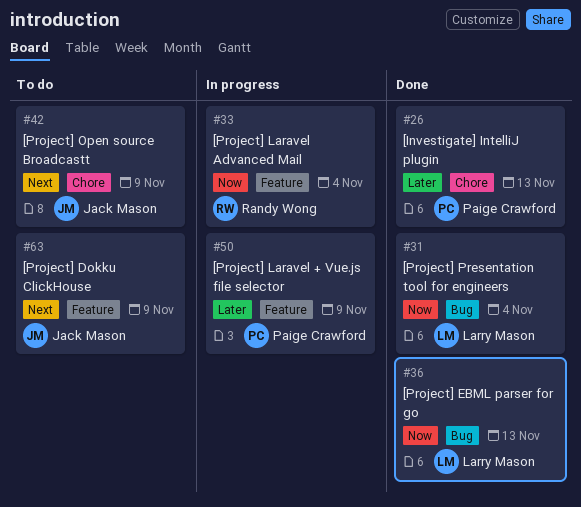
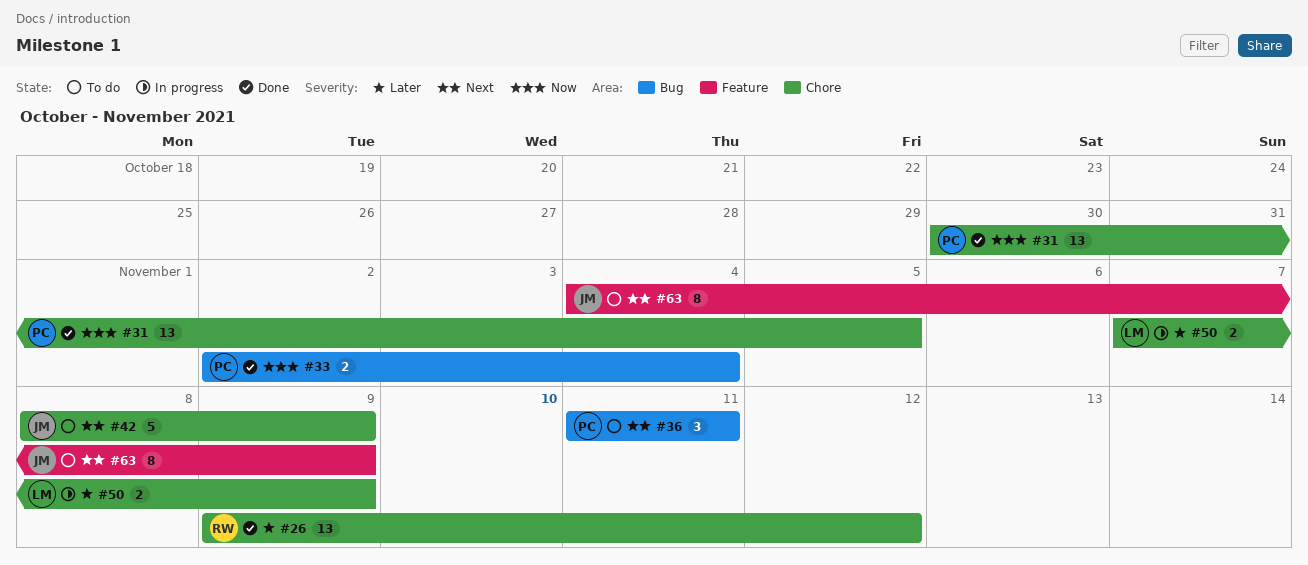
#26, owner: Paige Crawford -> Randy Wong
#26, due: Nov 13 -> Nov 12
#31, owner: Larry Mason -> Paige Crawford
#31, label: Bug -> Chore
#31, due: Nov 4 -> Nov 5
#33, status: In progress -> Done
#33, owner: Randy Wong -> Paige Crawford
#33, label: Feature -> Bug
#36, status: Done -> To do
#36, owner: Larry Mason -> Paige Crawford
#36, priority: Now -> Next
#36, due: Nov 13 -> Nov 11
#50, owner: Paige Crawford -> Larry Mason
#50, label: Feature -> Chore

